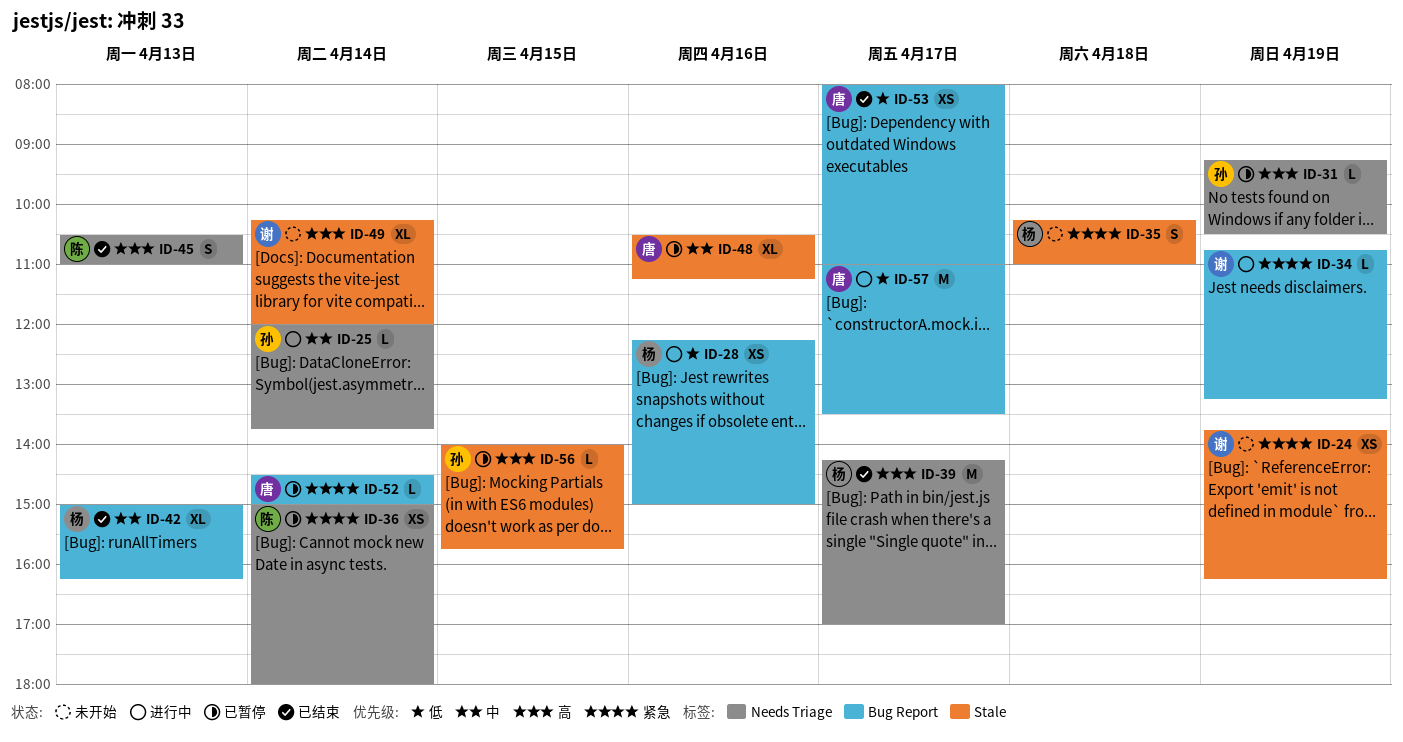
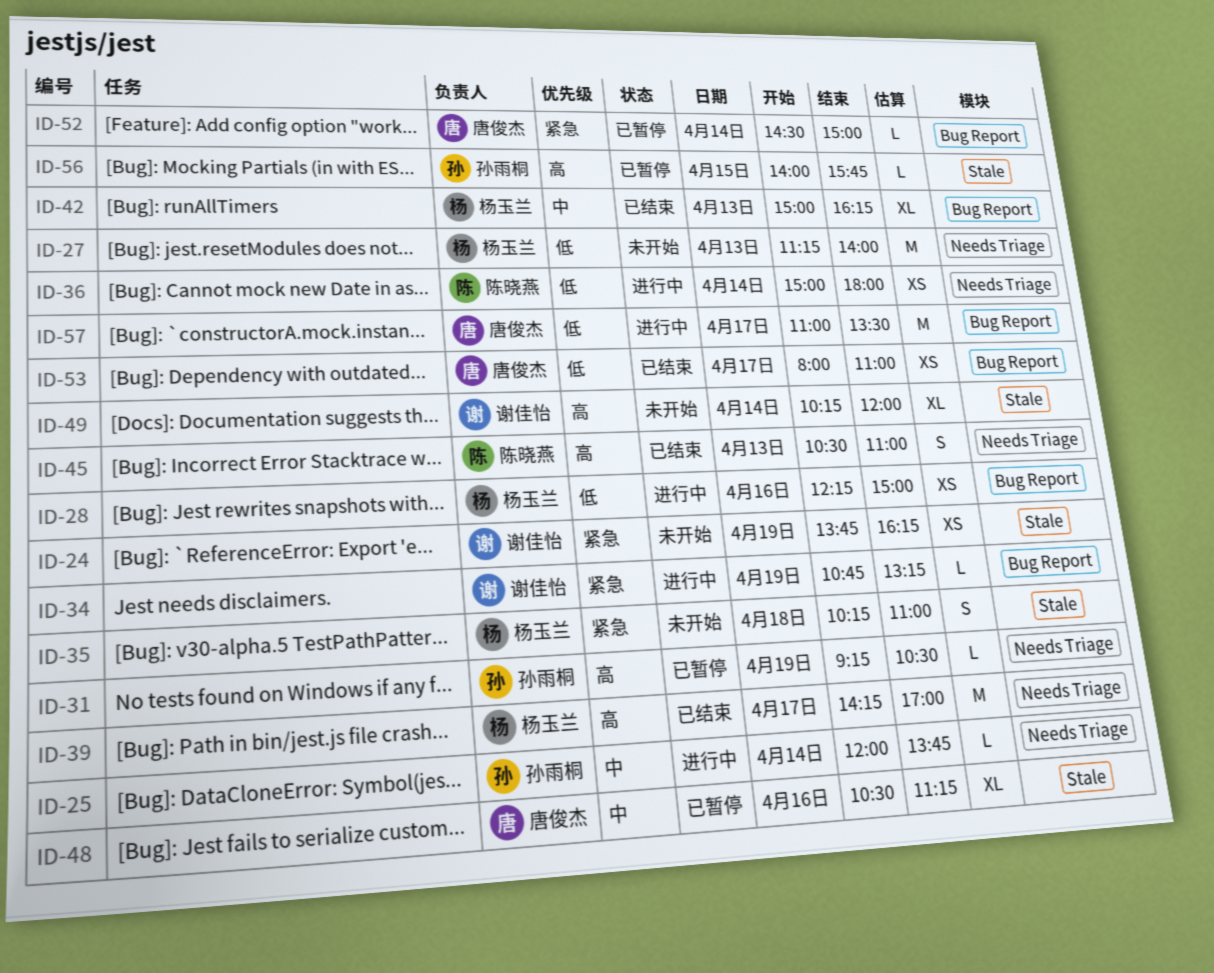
ID-27: none -> present
ID-36, status: 已暂停 -> 进行中
ID-36, priority: 紧急 -> 低

